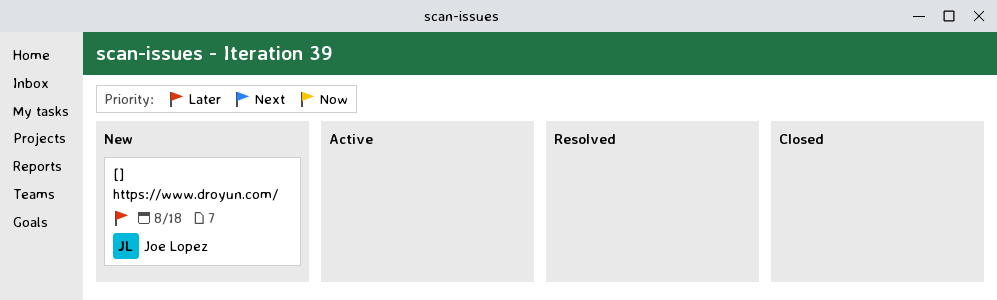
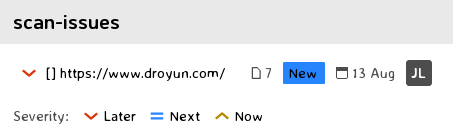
[] https://www.droyun.com/, due: Aug 18 -> Aug 13

